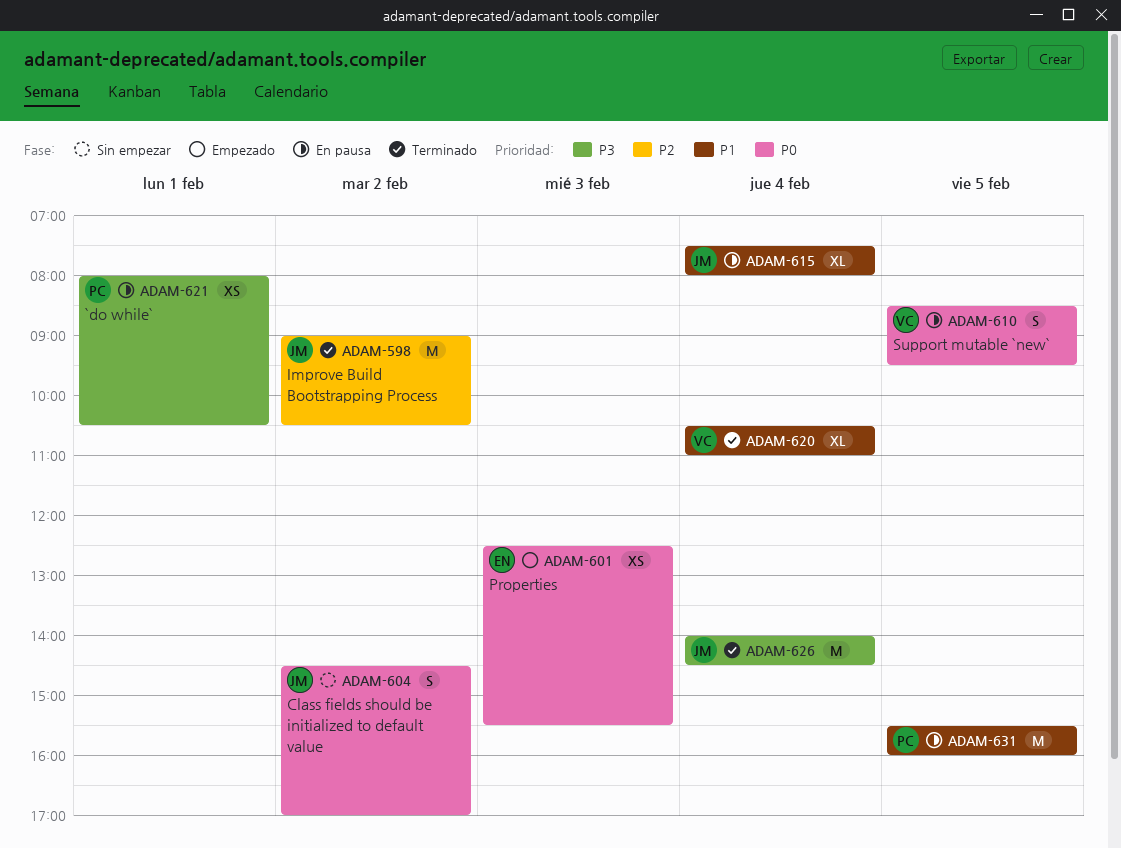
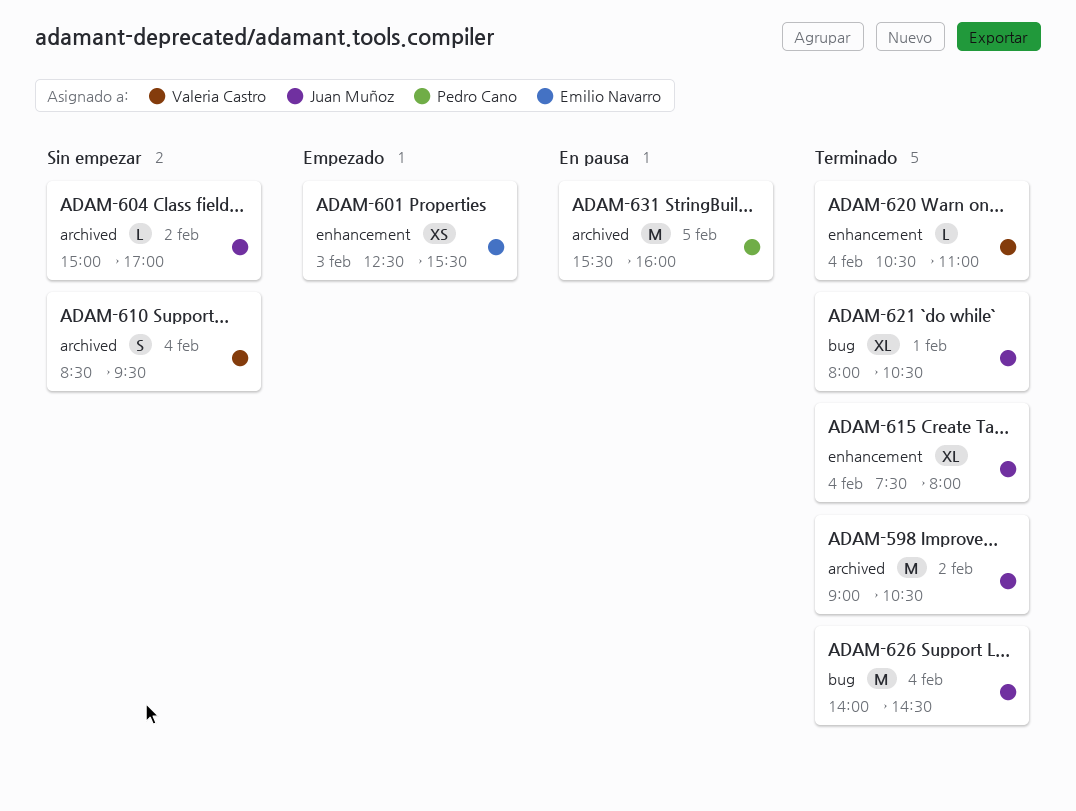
ADAM-604, estimate: S -> L
ADAM-604, begins: 14:30 -> 15:00
ADAM-610, status: En pausa -> Sin empezar
ADAM-610, day: Feb 5 -> Feb 4
ADAM-615, status: En pausa -> Terminado
ADAM-620, estimate: XL -> L
ADAM-621, status: En pausa -> Terminado
ADAM-621, owner: Pedro Cano -> Juan Muñoz
ADAM-621, estimate: XS -> XL

